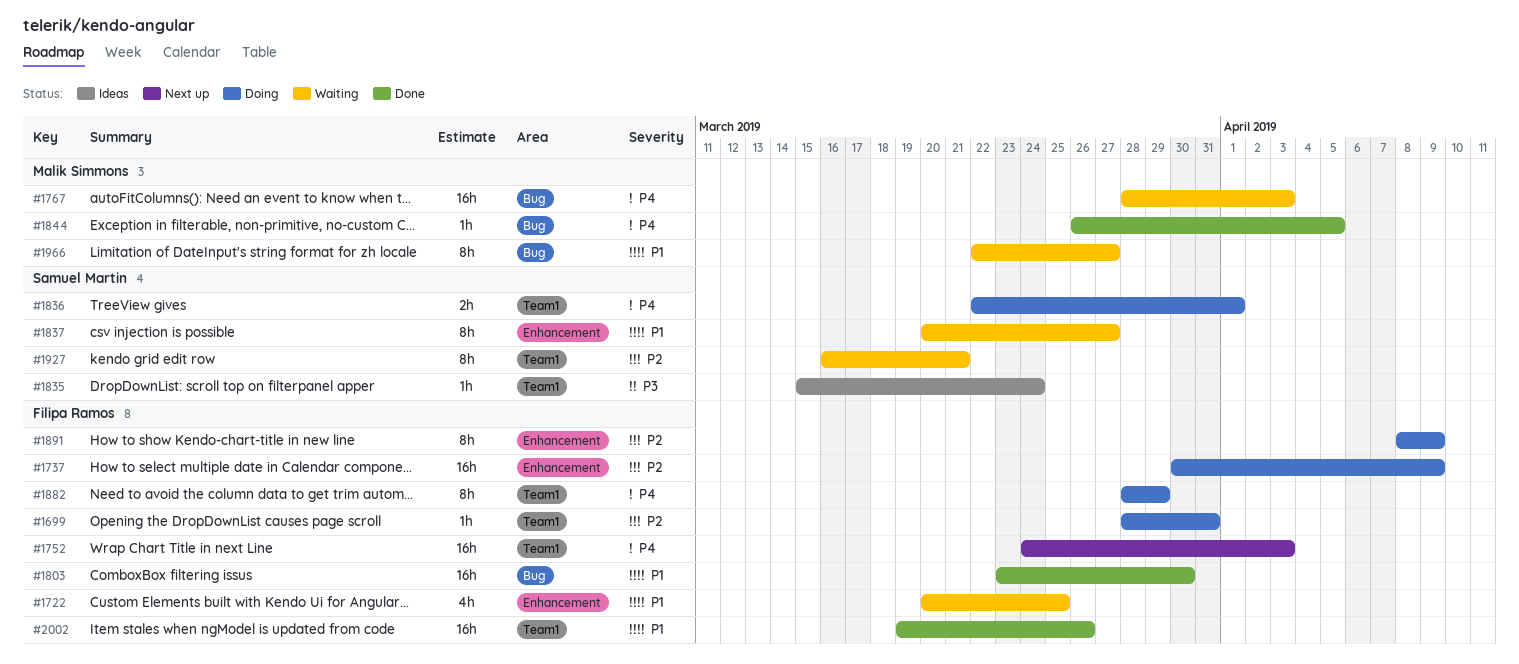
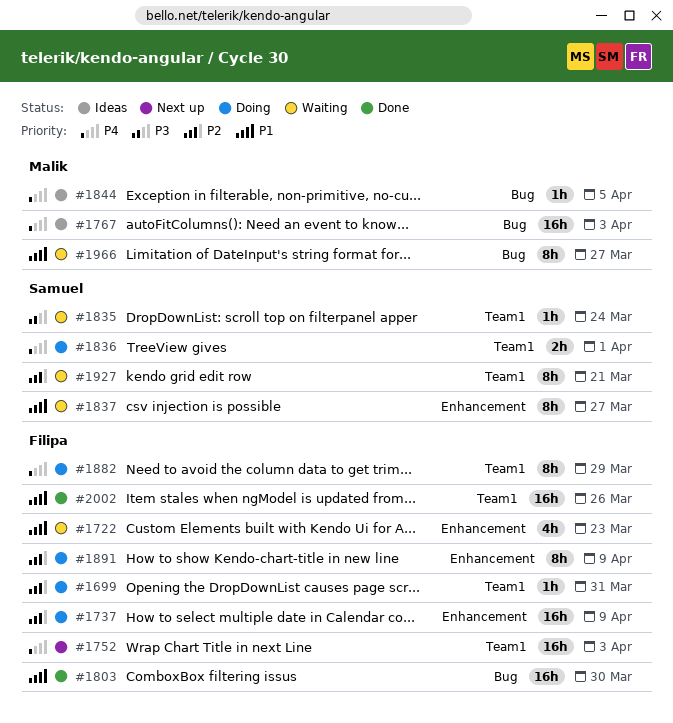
#1722, due: Mar 25 -> Mar 23
#1767, status: Waiting -> Ideas
#1835, status: Ideas -> Waiting
#1844, status: Done -> Ideas

